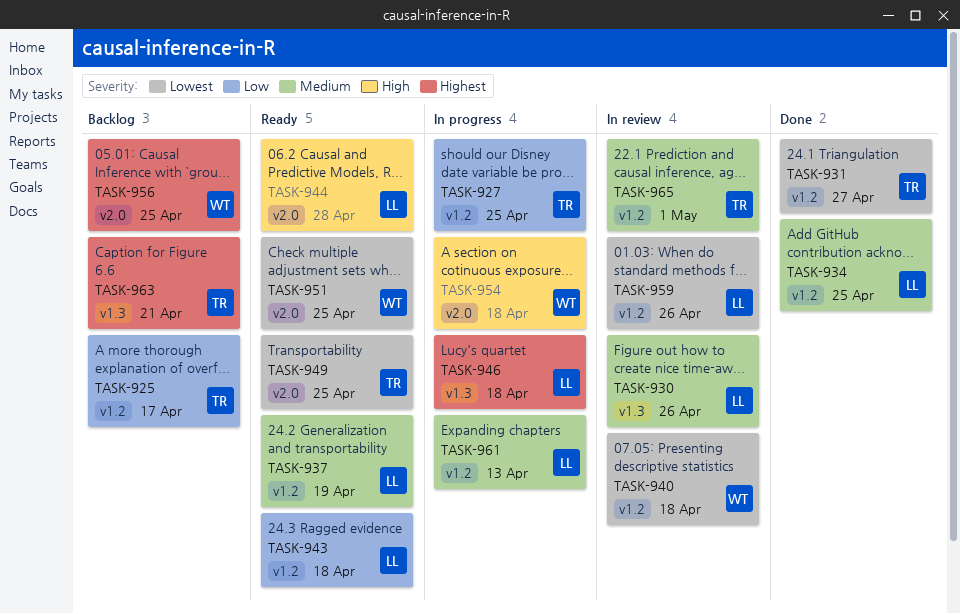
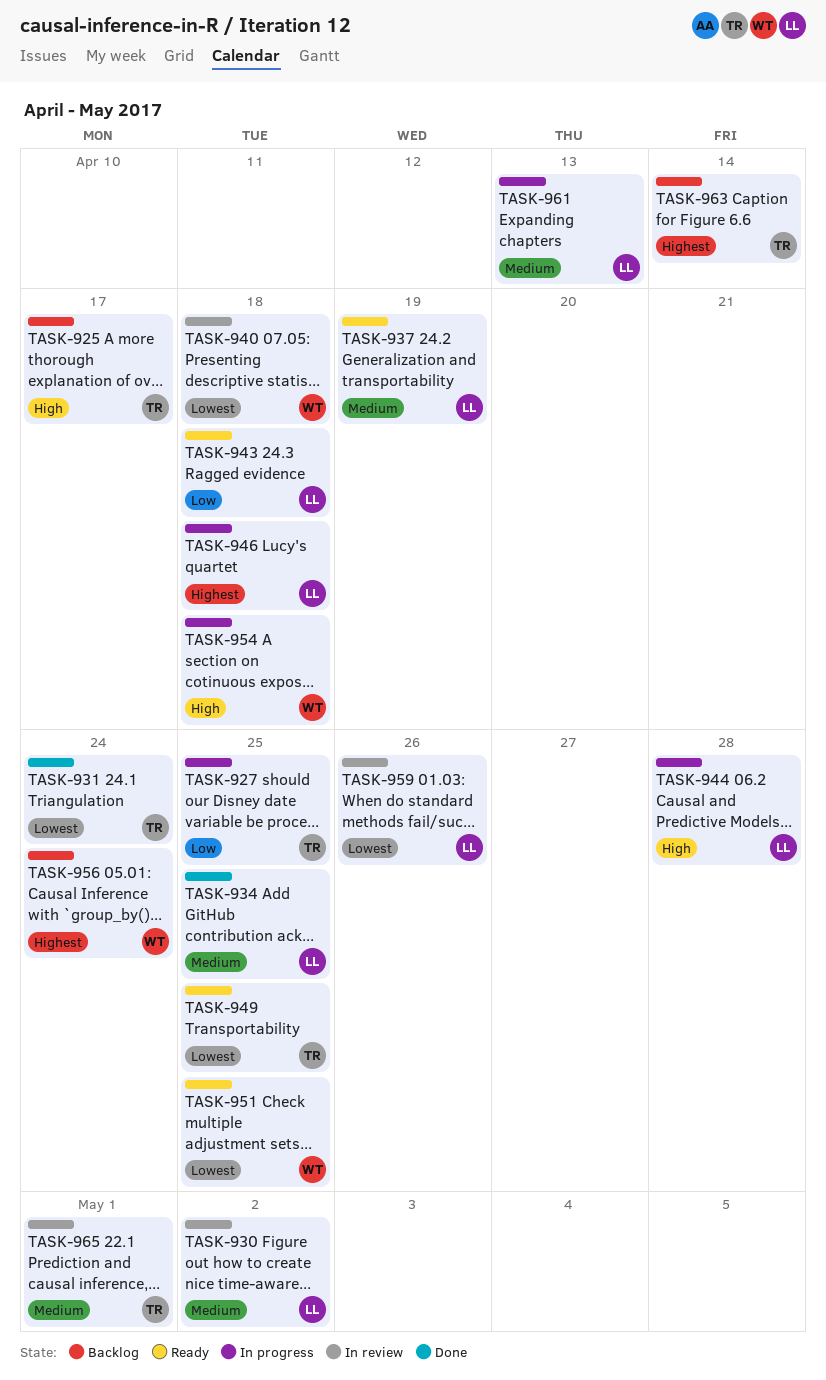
TASK-925, priority: Low -> High
TASK-930, due: Apr 26 -> May 2
TASK-931, due: Apr 27 -> Apr 24
TASK-944, status: Ready -> In progress
TASK-956, due: Apr 25 -> Apr 24
TASK-963, due: Apr 21 -> Apr 14

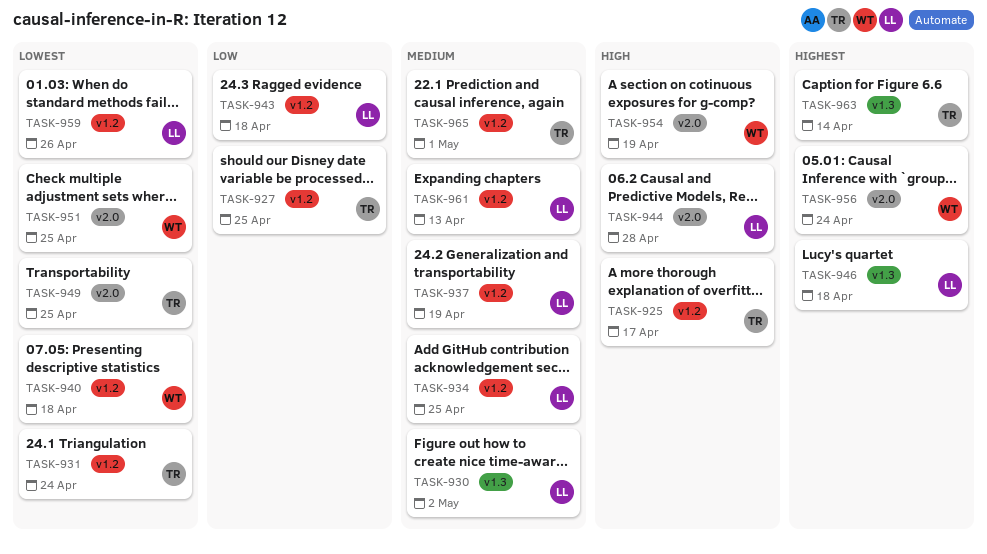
TASK-954, due: Apr 18 -> Apr 19

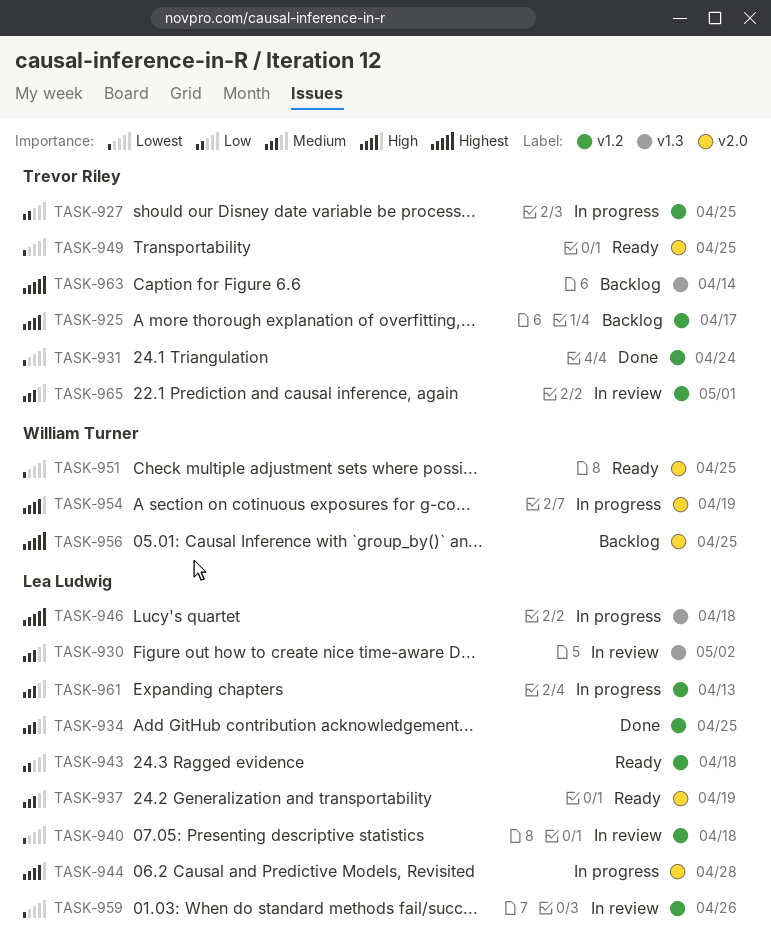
TASK-937, label: v1.2 -> v2.0
TASK-940, owner: William Turner -> Lea Ludwig
TASK-956, due: Apr 24 -> Apr 25

